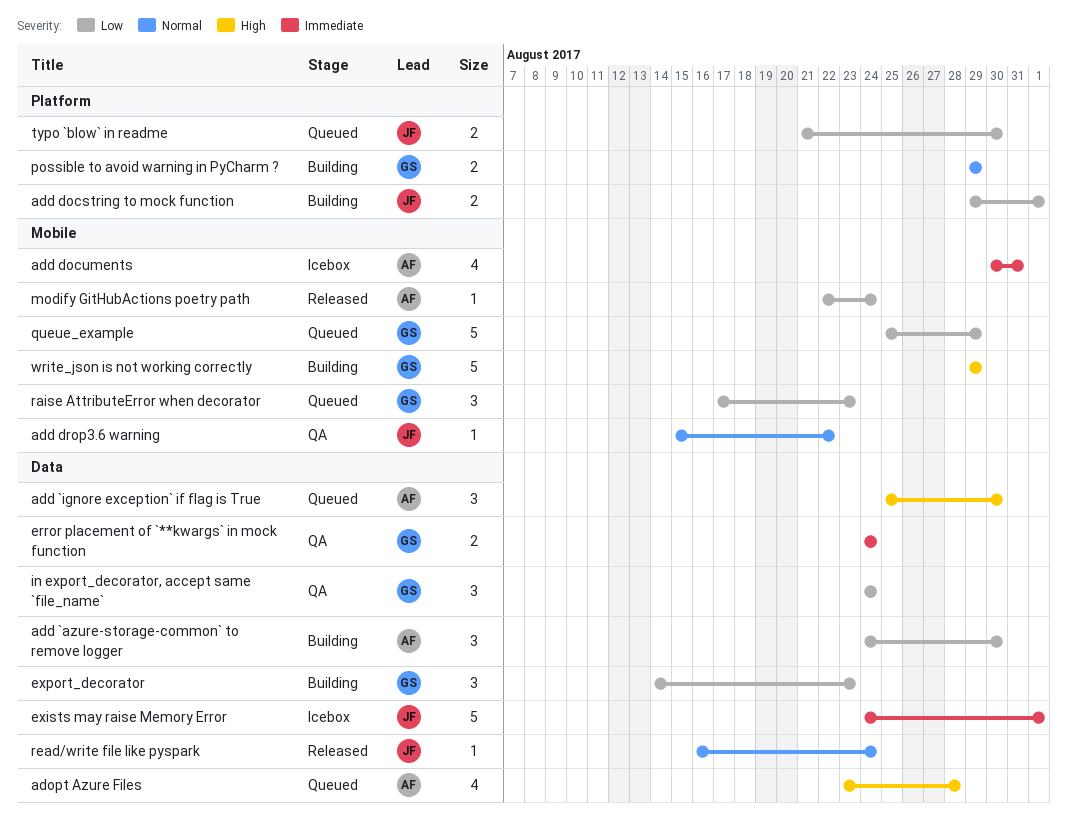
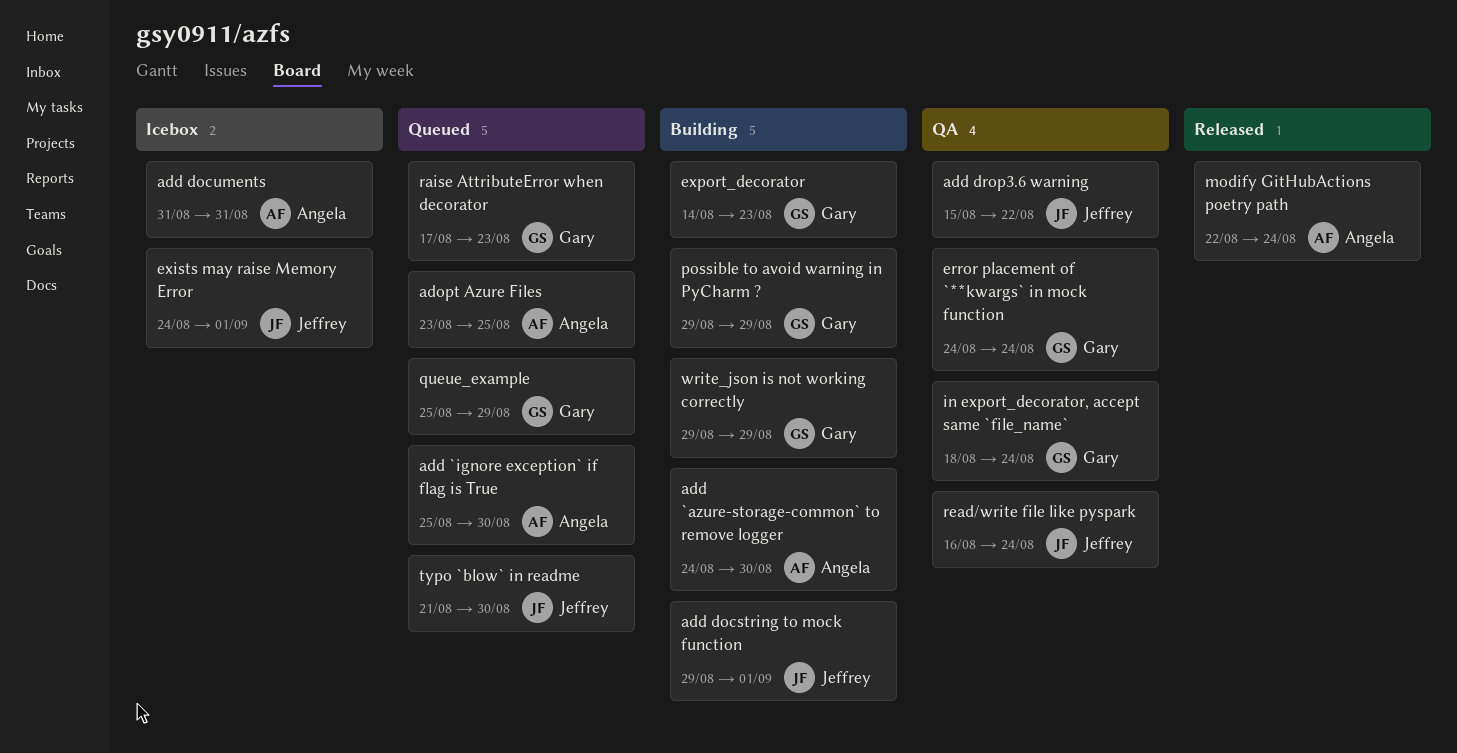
add documents, start: Aug 30 -> Aug 31
adopt Azure Files, due: Aug 28 -> Aug 25
in export_decorator, accept same `file_name`, start: Aug 24 -> Aug 18
read/write file like pyspark, status: Released -> QA

